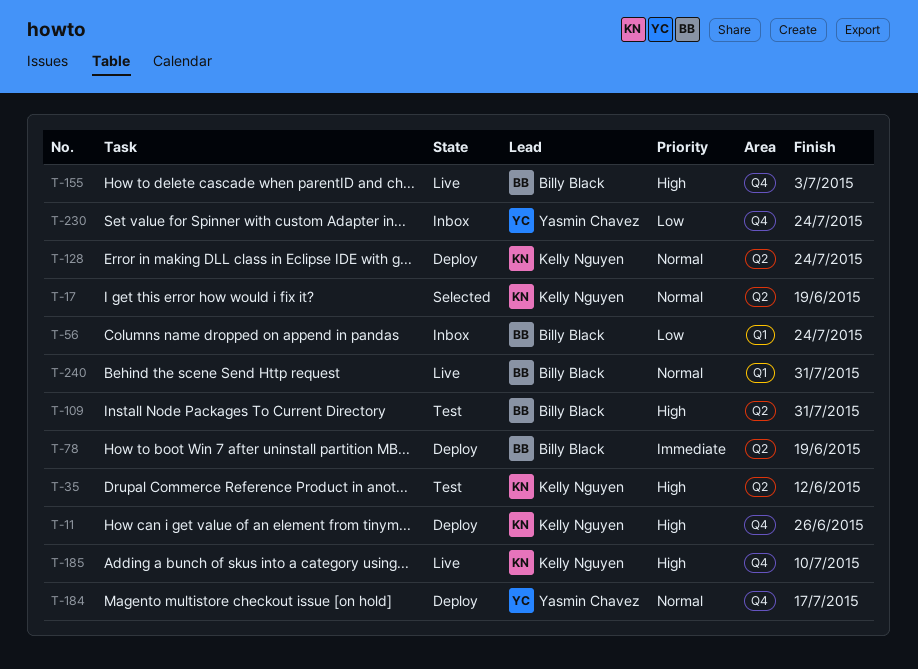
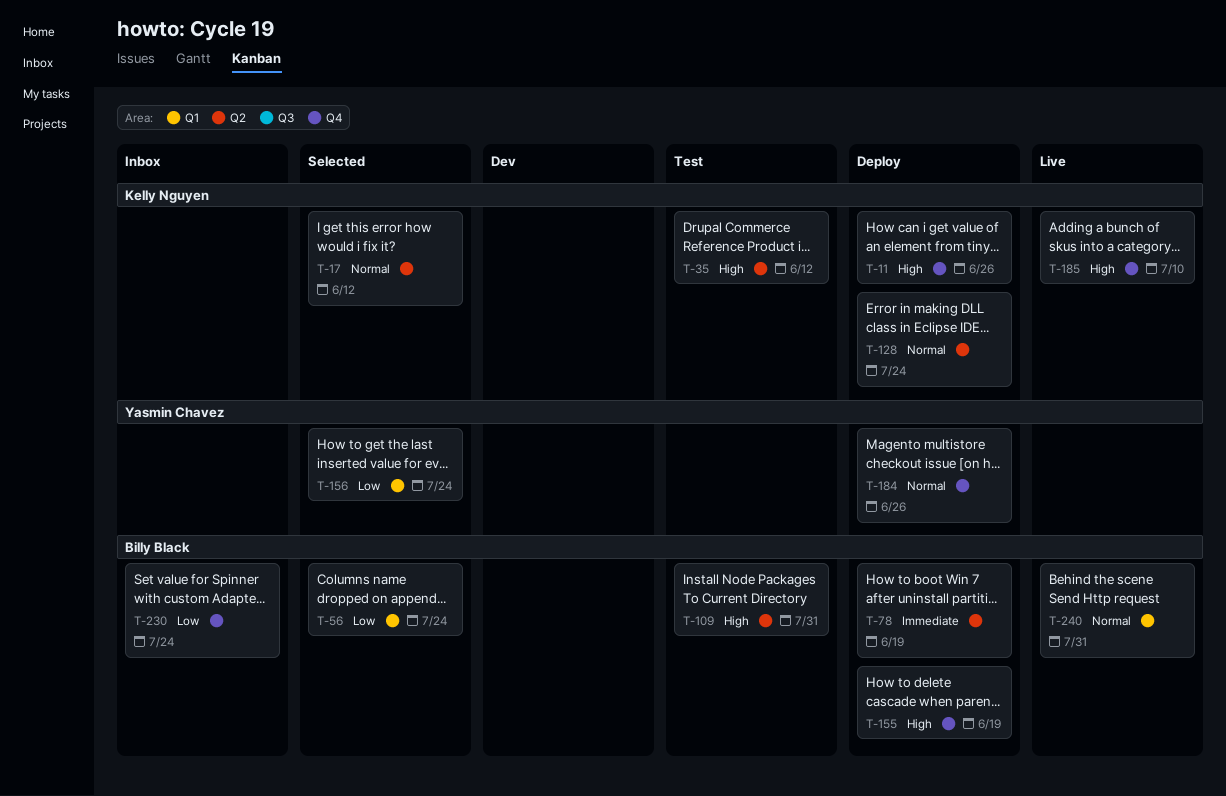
T-17, due: Jun 19 -> Jun 12
T-56, status: Inbox -> Selected
T-155, status: Live -> Deploy
T-155, due: Jul 3 -> Jun 19
T-156: none -> present
T-184, due: Jul 17 -> Jun 26
T-230, owner: Yasmin Chavez -> Billy Black

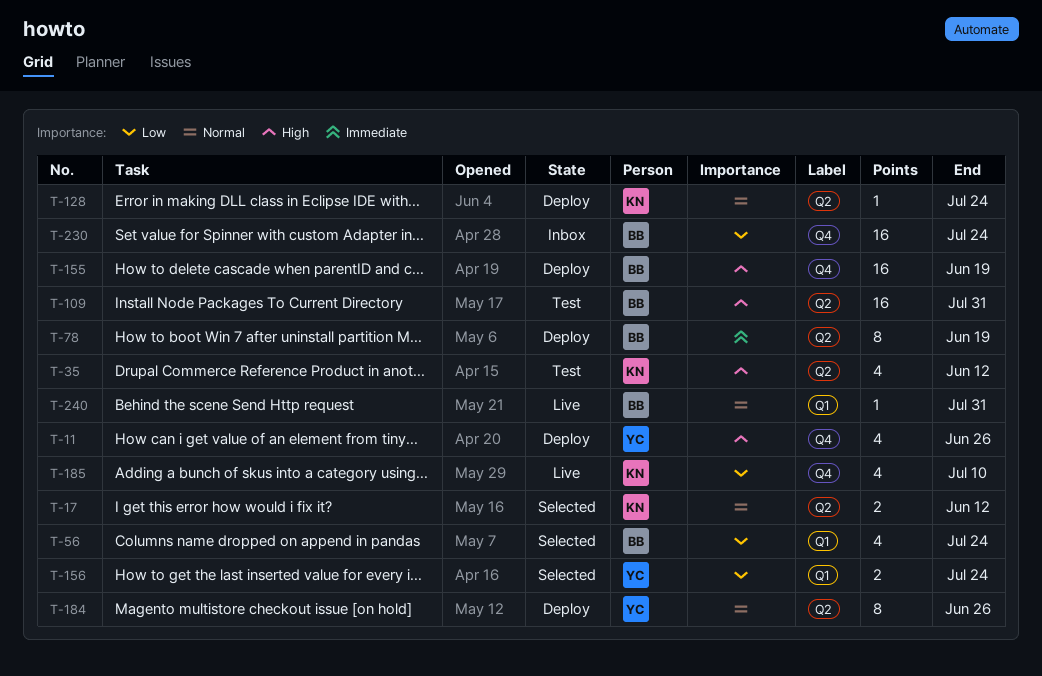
T-11, owner: Kelly Nguyen -> Yasmin Chavez
T-184, label: Q4 -> Q2
T-185, priority: High -> Low

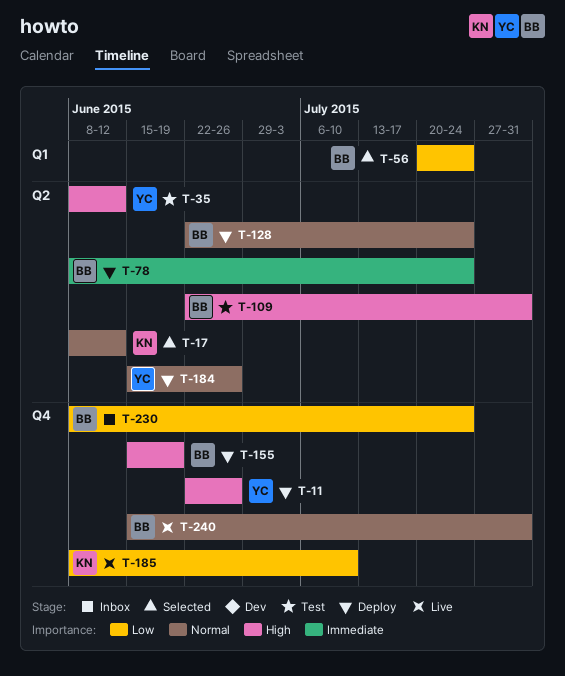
T-35, owner: KN -> YC
T-78, due: Jun 19 -> Jul 24
T-128, owner: KN -> BB
T-156: present -> none
T-240, label: Q1 -> Q4

